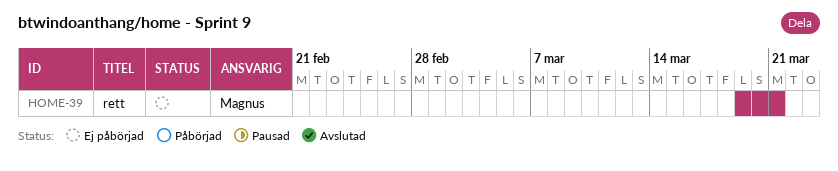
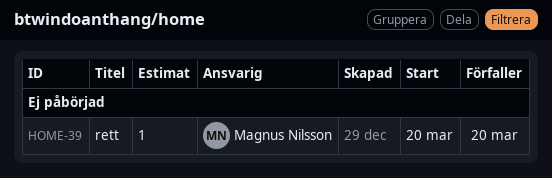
HOME-39, start: Mar 19 -> Mar 20
HOME-39, due: Mar 21 -> Mar 20

